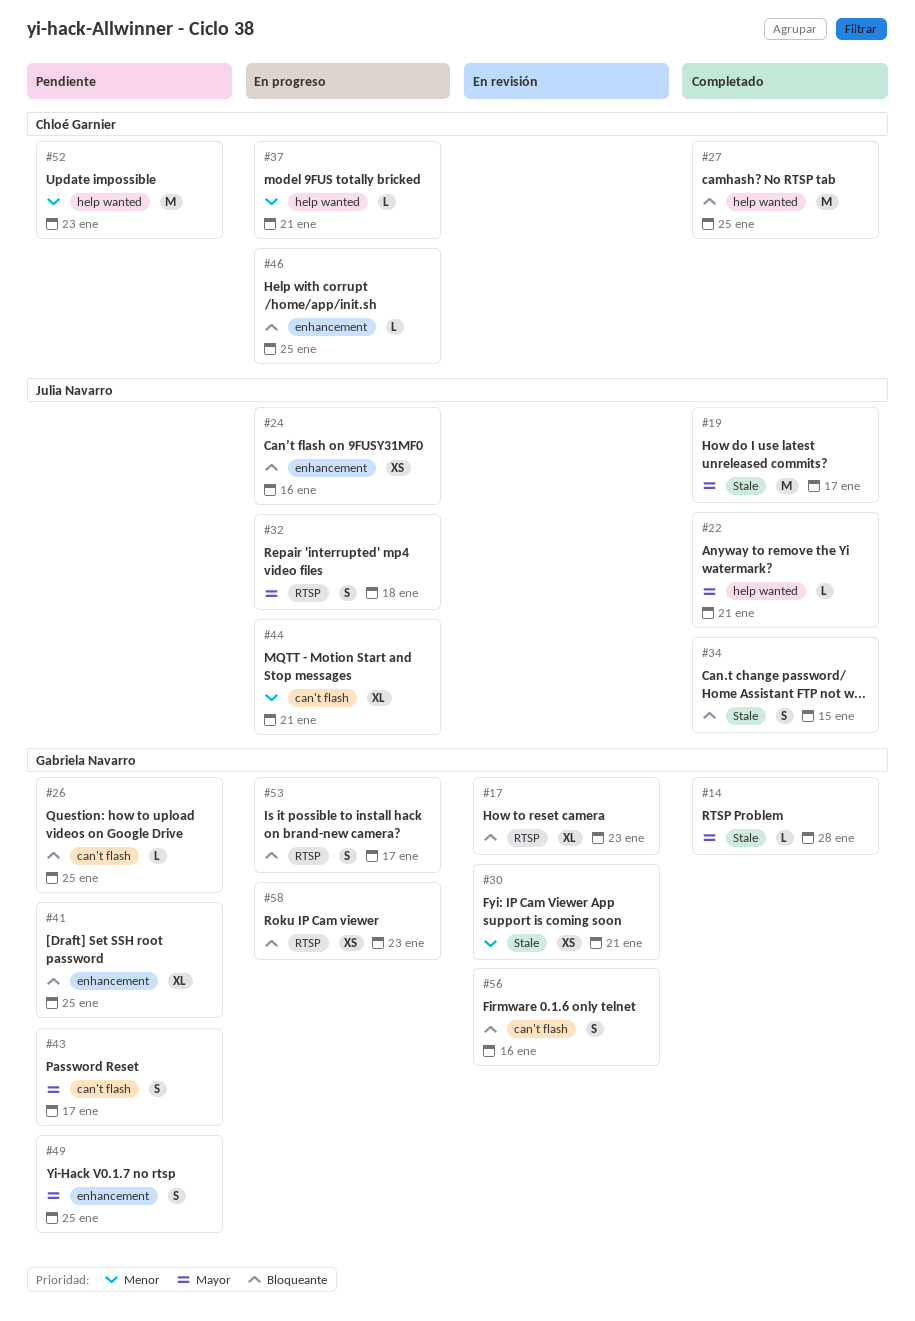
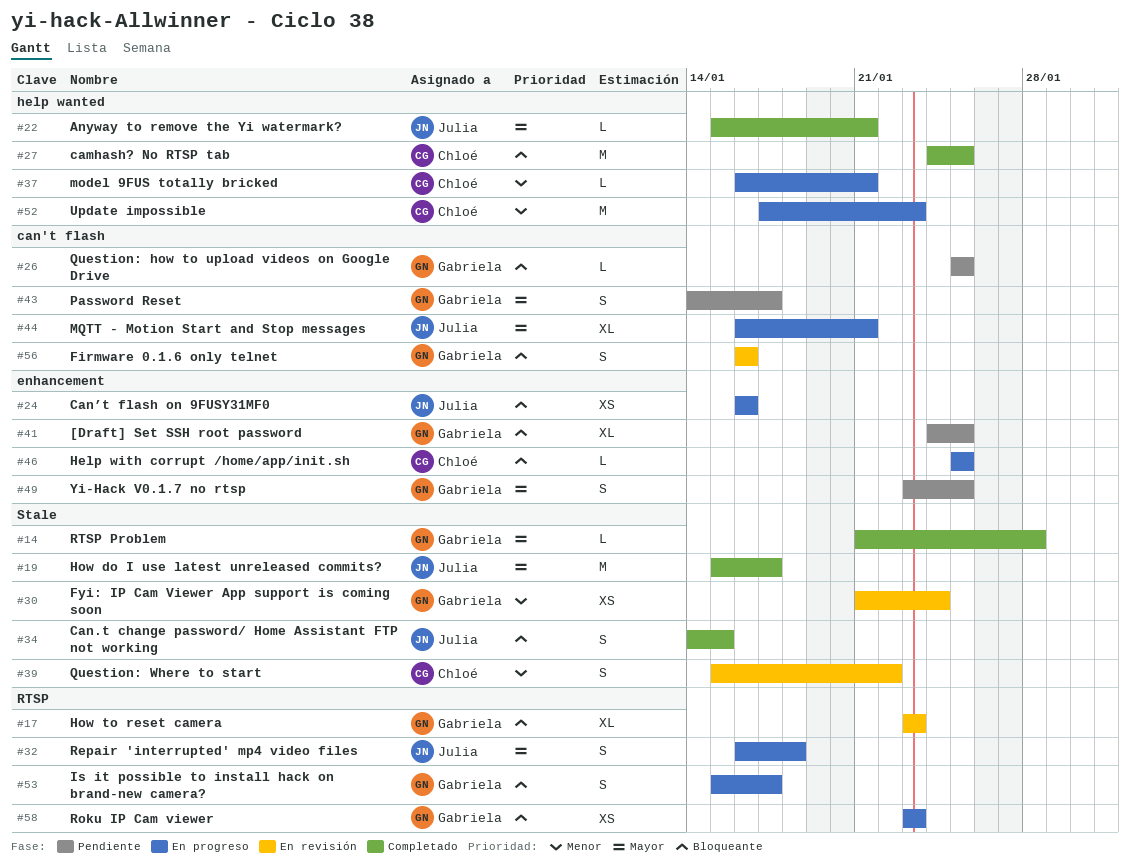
#30, due: Jan 21 -> Jan 24
#39: none -> present
#44, priority: Menor -> Mayor
#52, status: Pendiente -> En progreso

